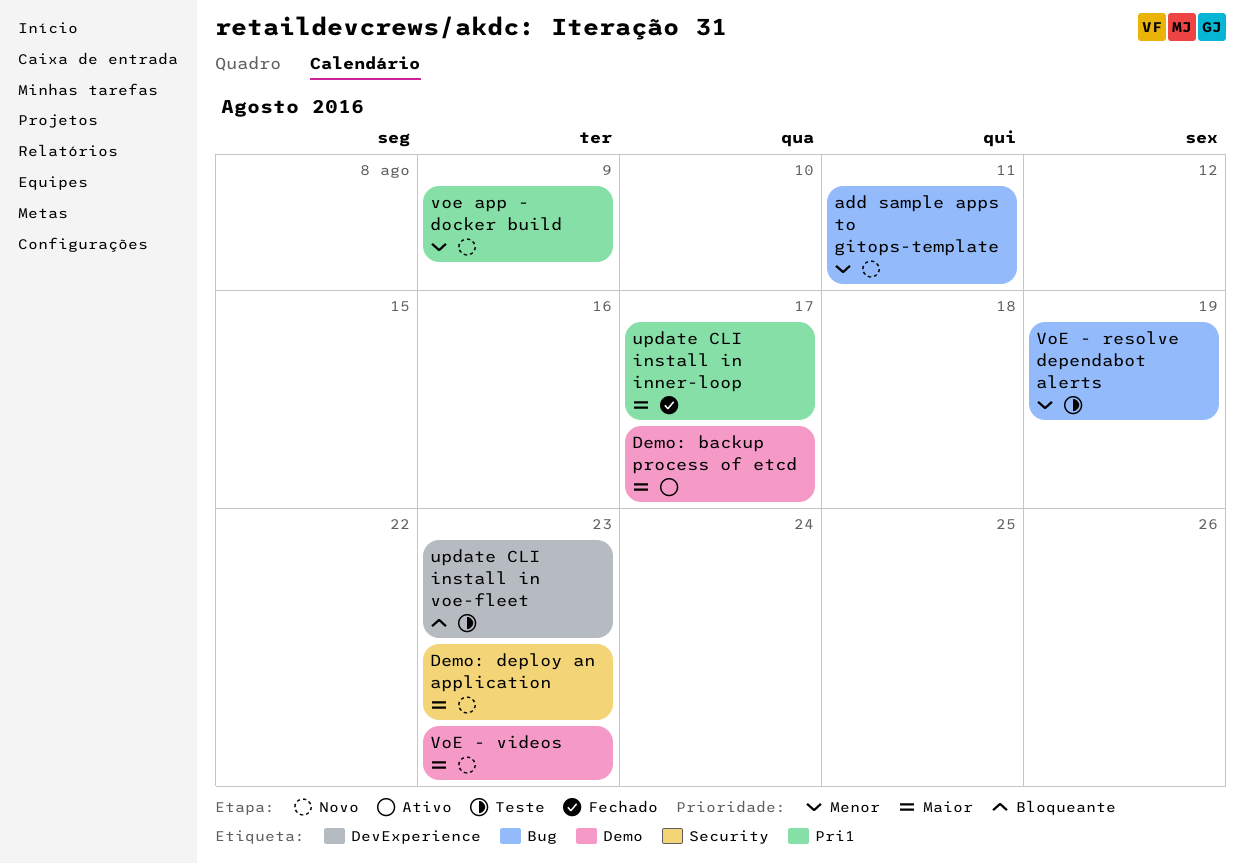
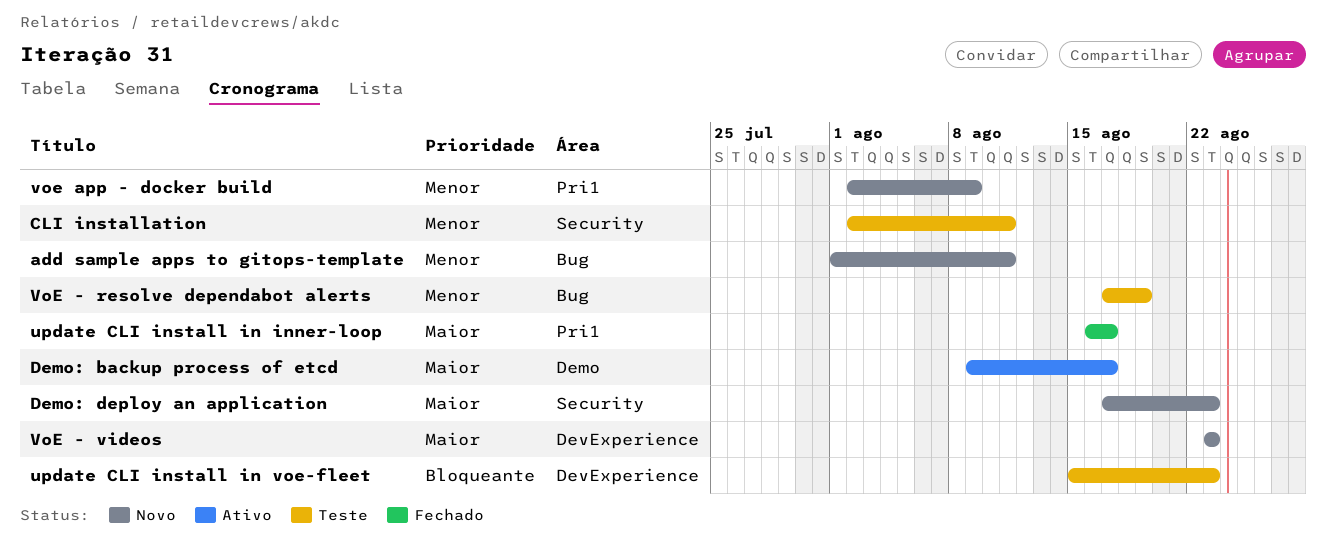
CLI installation: none -> present
VoE - videos, label: Demo -> DevExperience

